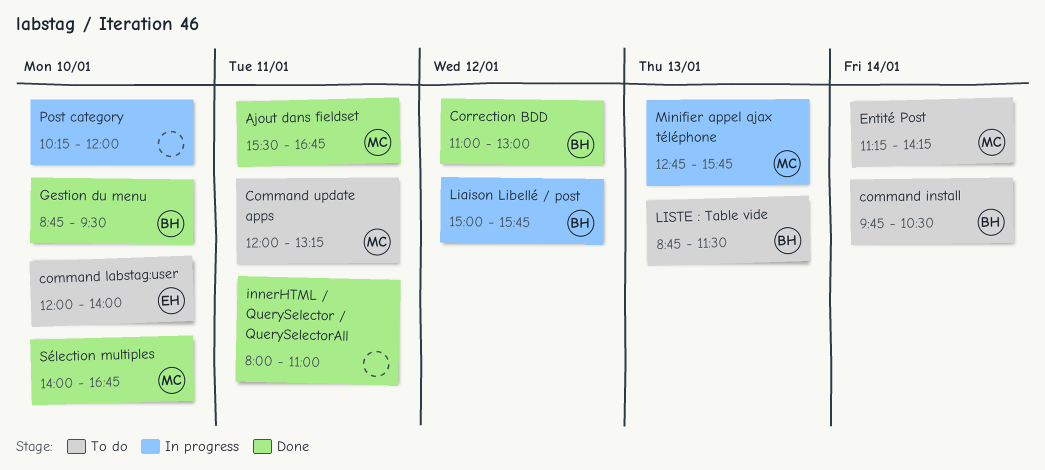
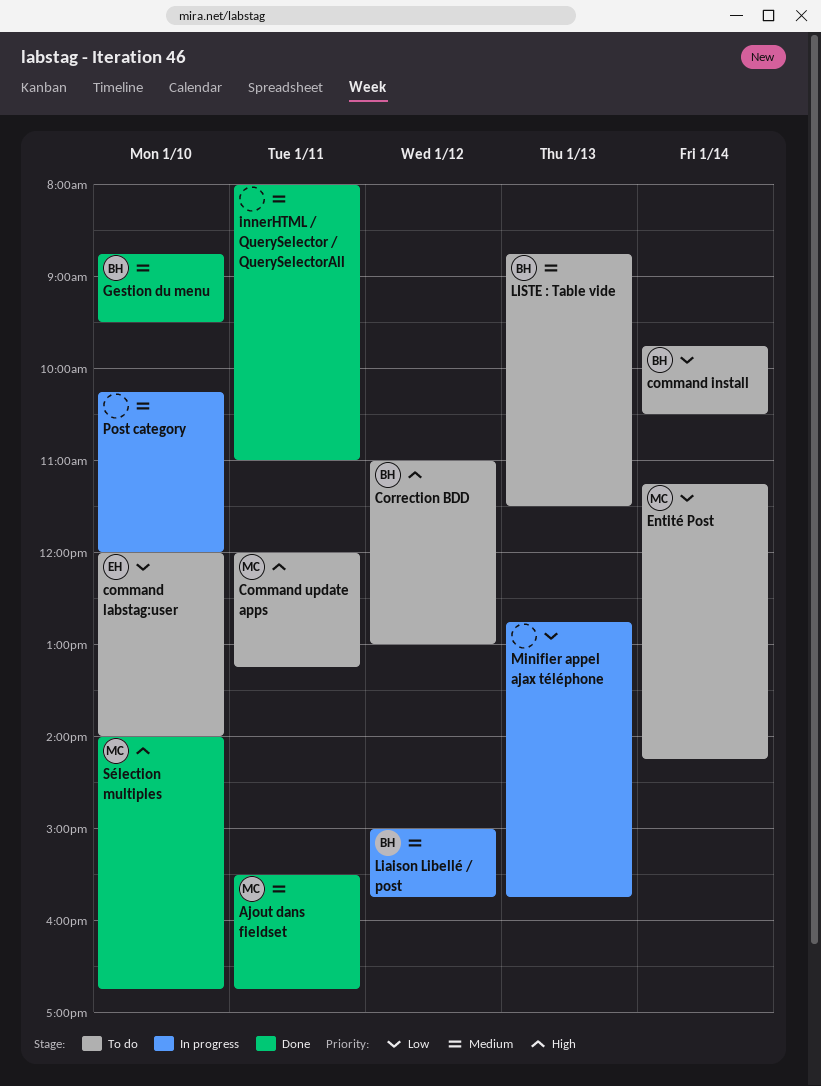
Correction BDD, status: Done -> To do
Minifier appel ajax téléphone, owner: MC -> none

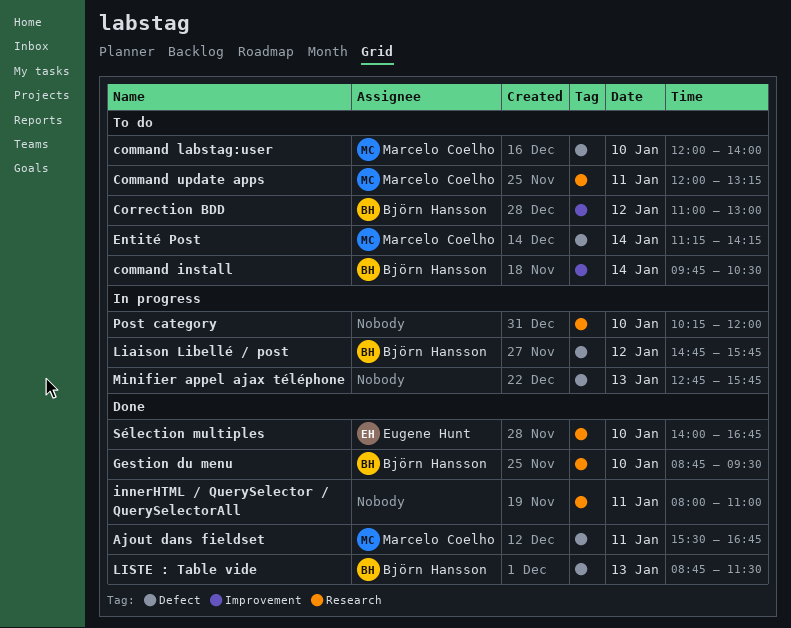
command labstag:user, owner: Eugene Hunt -> Marcelo Coelho
Liaison Libellé / post, begins: 15:00 -> 14:45
LISTE : Table vide, status: To do -> Done
Sélection multiples, owner: Marcelo Coelho -> Eugene Hunt

